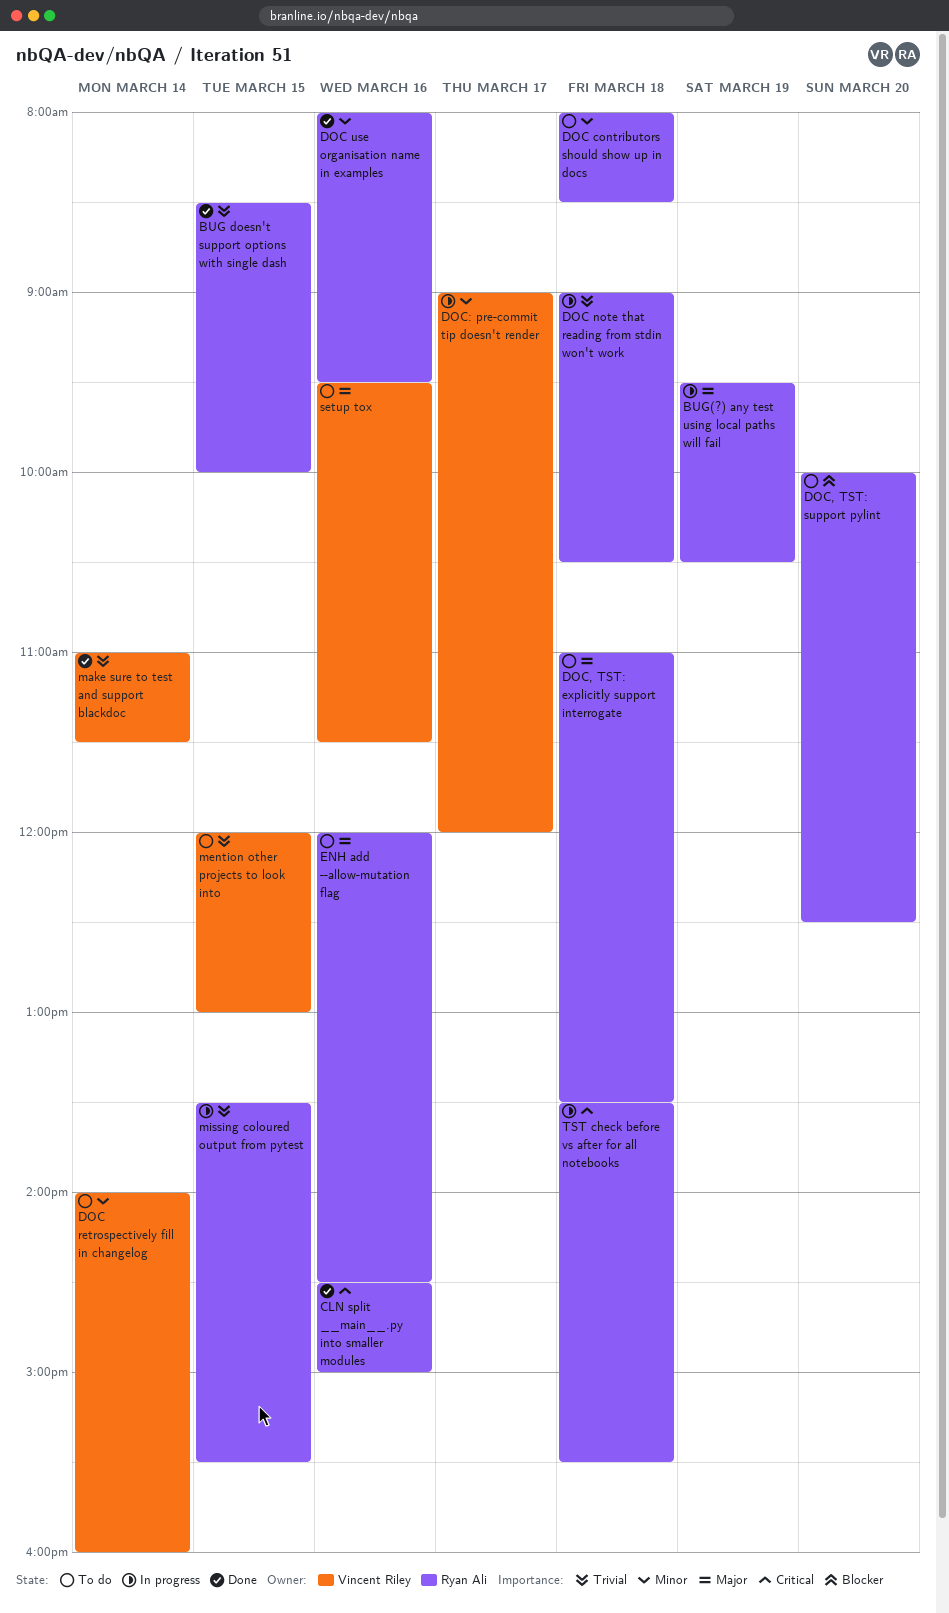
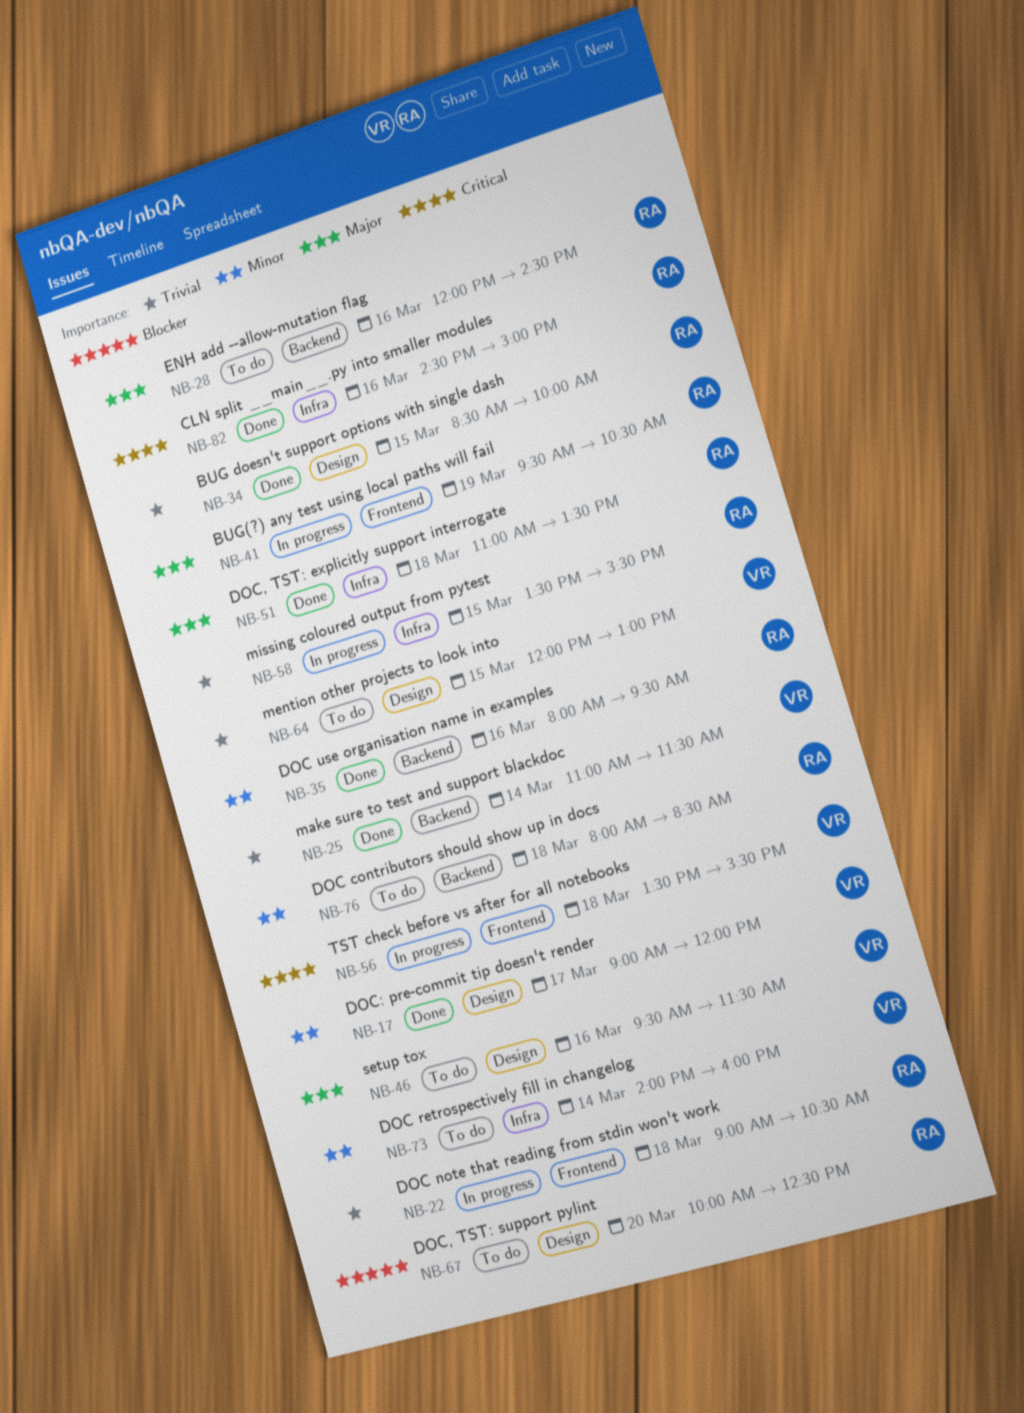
DOC, TST: explicitly support interrogate, status: To do -> Done
DOC: pre-commit tip doesn't render, status: In progress -> Done
TST check before vs after for all notebooks, owner: Ryan Ali -> Vincent Riley

